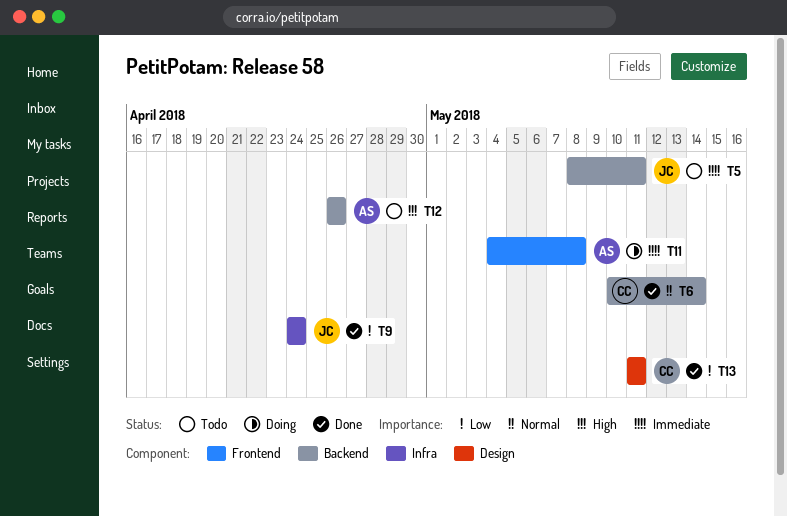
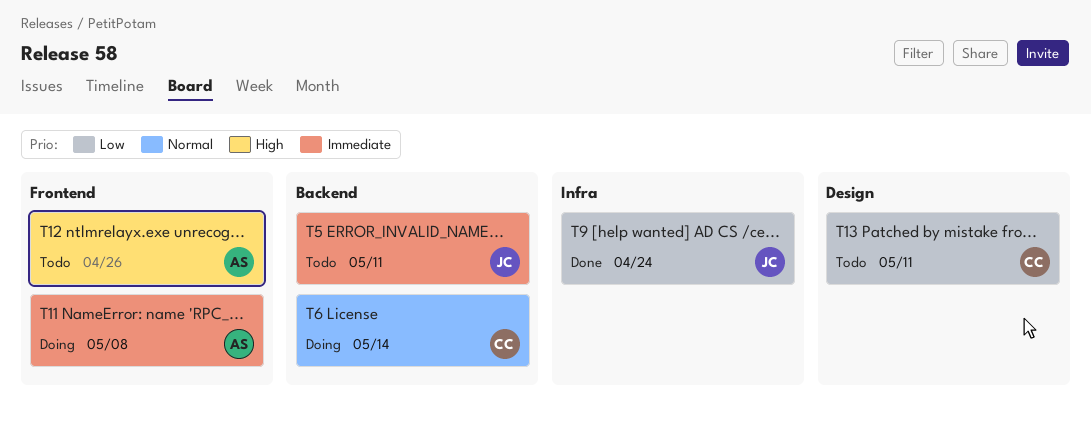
T6, status: Done -> Doing
T12, label: Backend -> Frontend
T13, status: Done -> Todo

